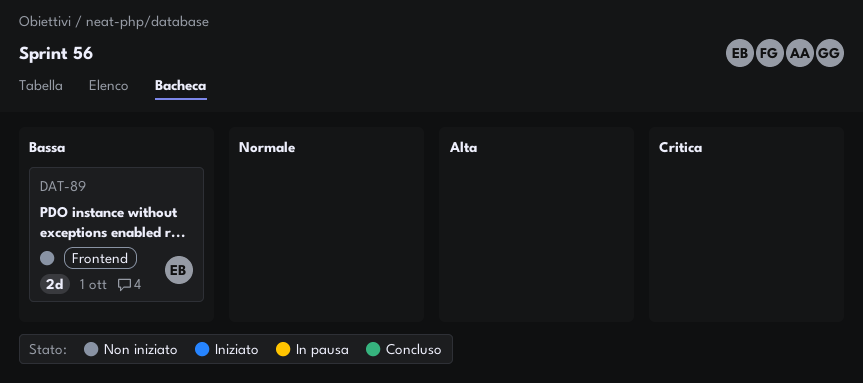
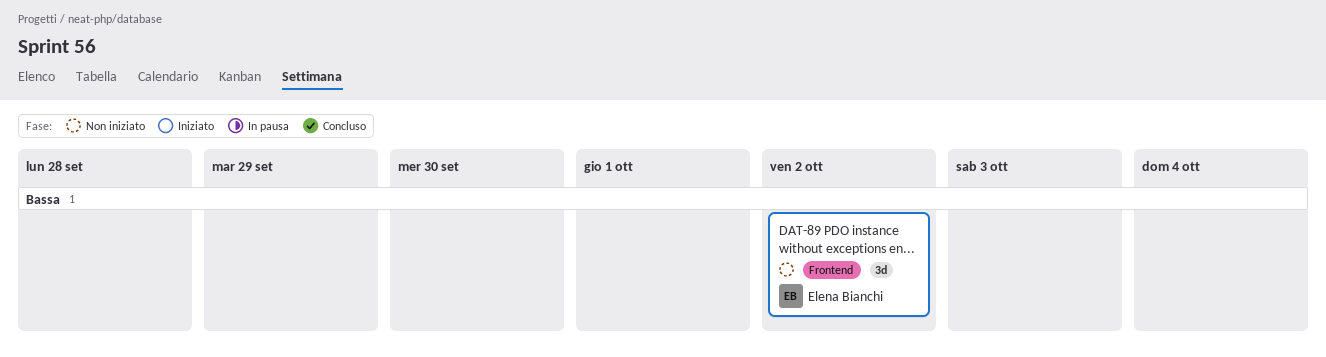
DAT-89, estimate: 2d -> 3d
DAT-89, due: Oct 1 -> Oct 2

